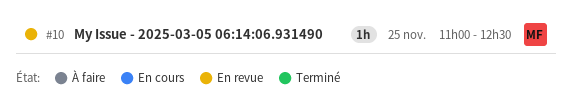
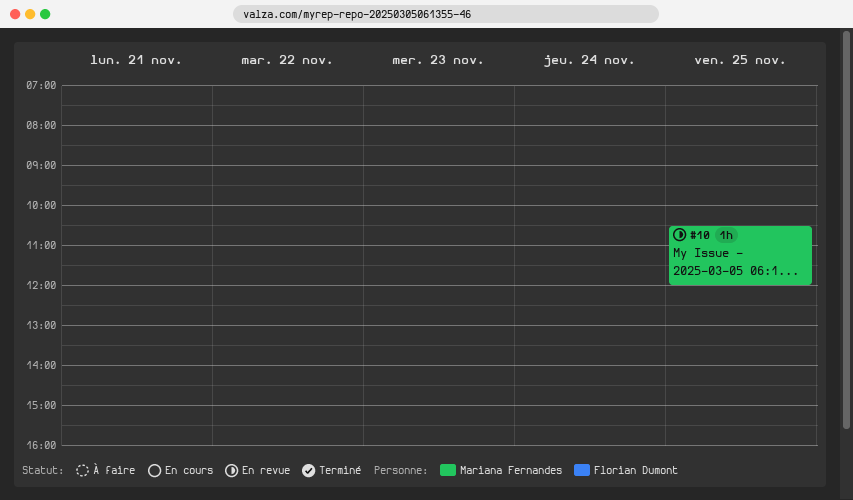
#10, begins: 11:00 -> 10:30
#10, ends: 12:30 -> 12:00

